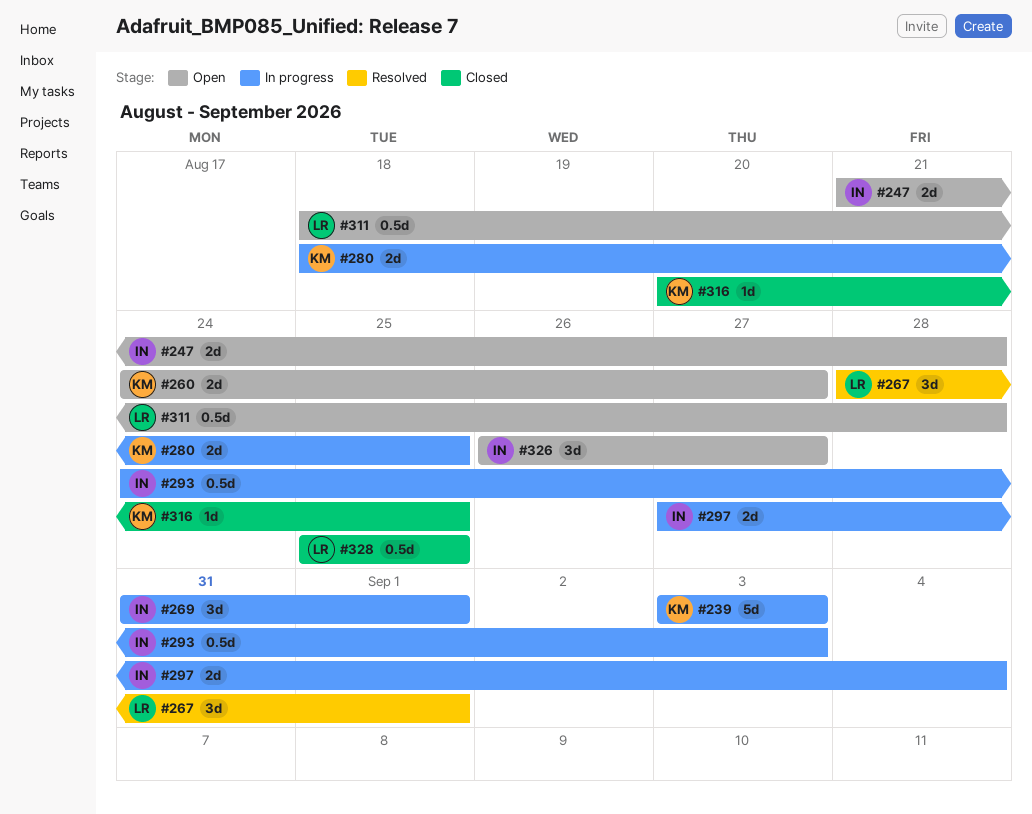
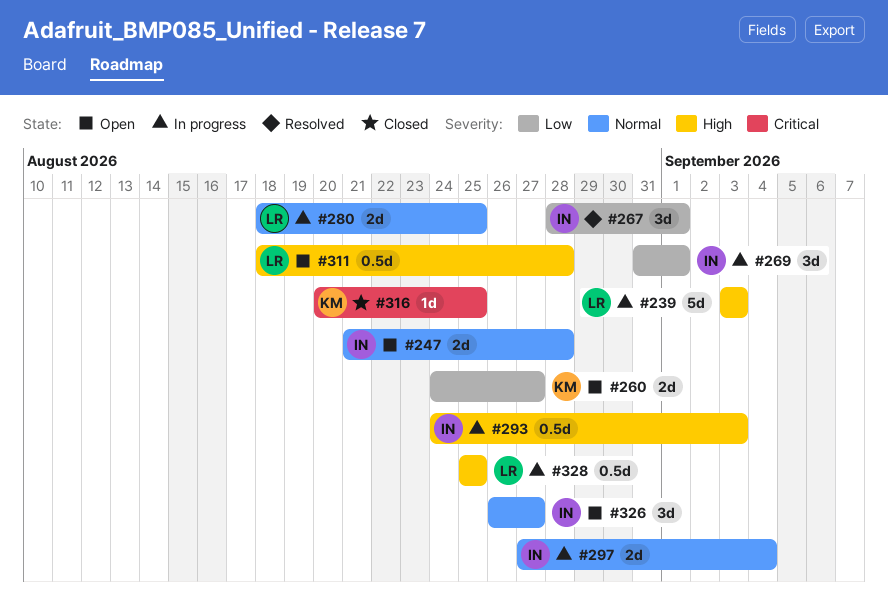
#239, owner: KM -> LR
#267, owner: LR -> IN
#280, owner: KM -> LR
#328, status: Closed -> In progress

